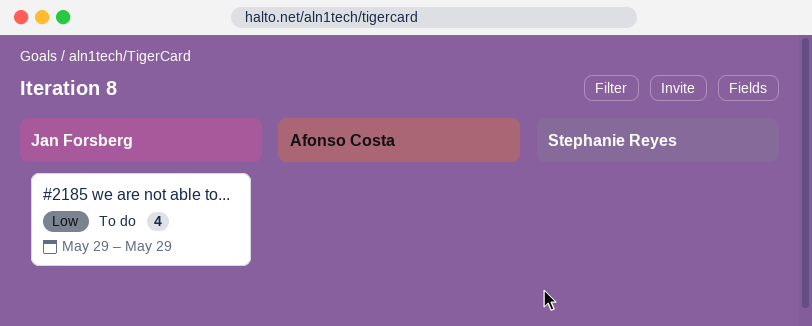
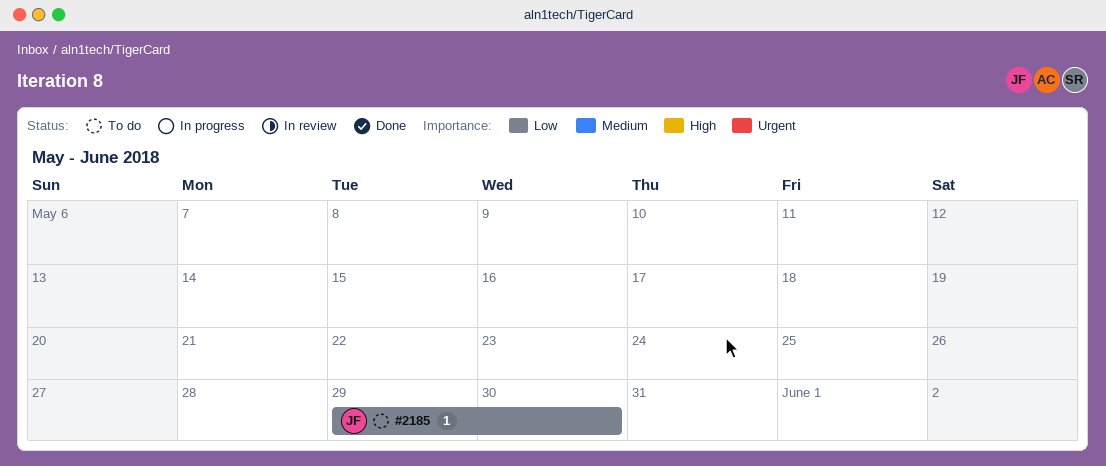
#2185, estimate: 4 -> 1
#2185, due: May 29 -> May 30

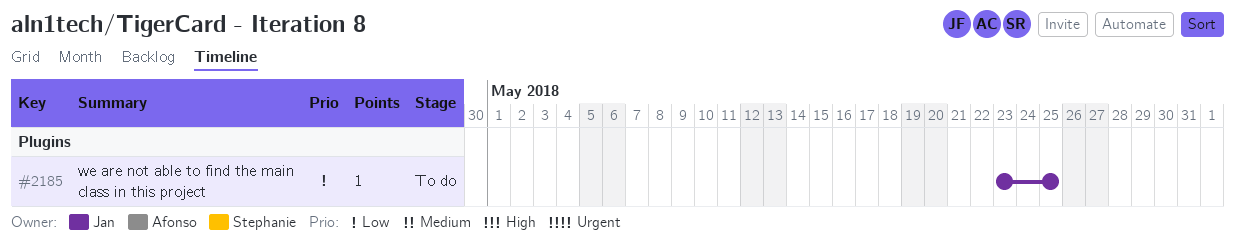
#2185, start: May 29 -> May 23
#2185, due: May 30 -> May 25

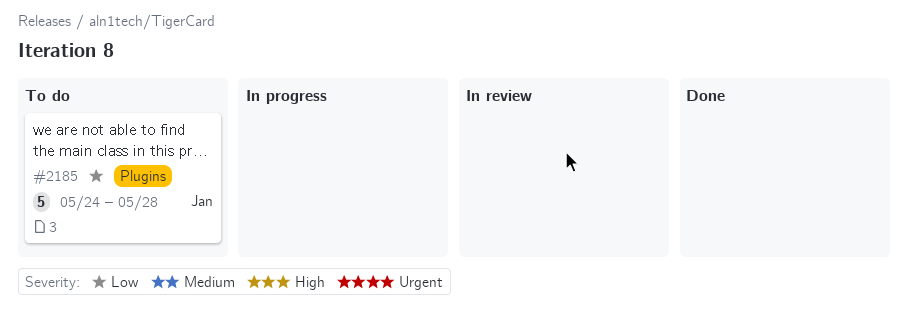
#2185, estimate: 1 -> 5
#2185, start: May 23 -> May 24
#2185, due: May 25 -> May 28

